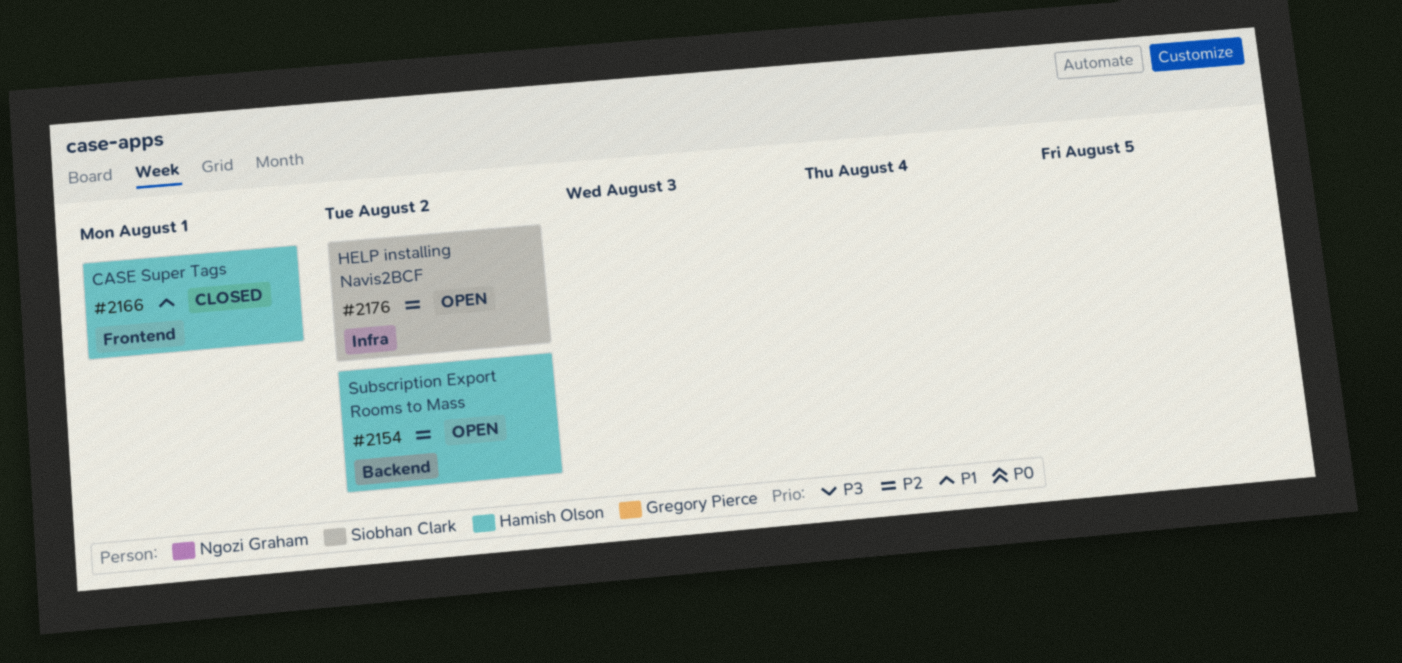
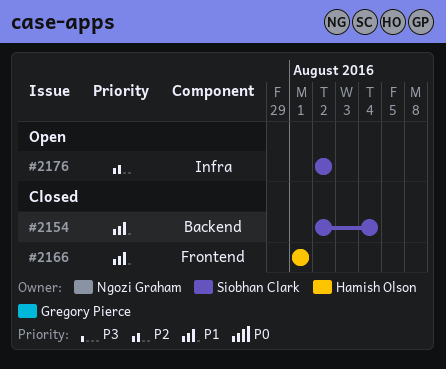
#2154, status: Open -> Closed
#2154, owner: Hamish Olson -> Siobhan Clark
#2154, priority: P2 -> P1
#2154, due: Aug 2 -> Aug 4

